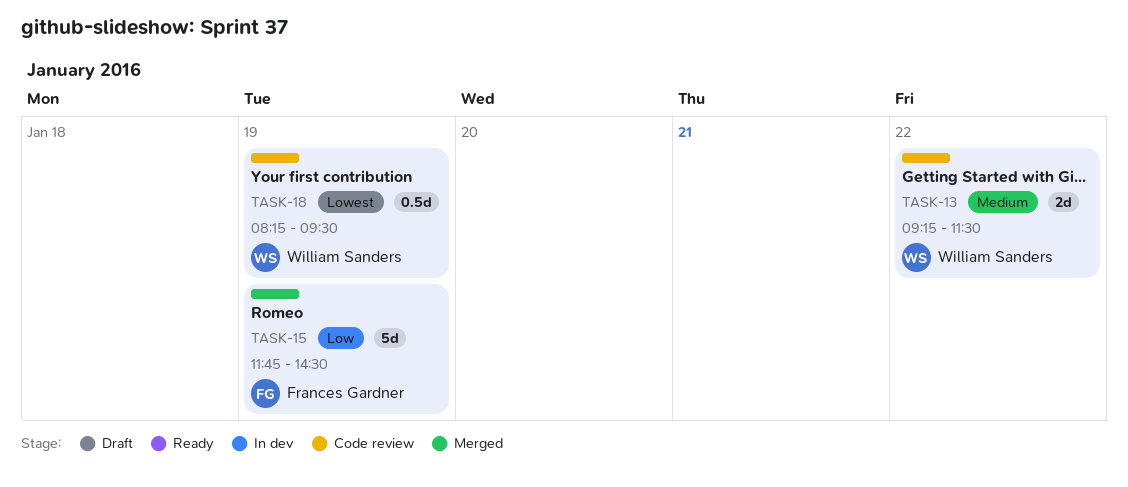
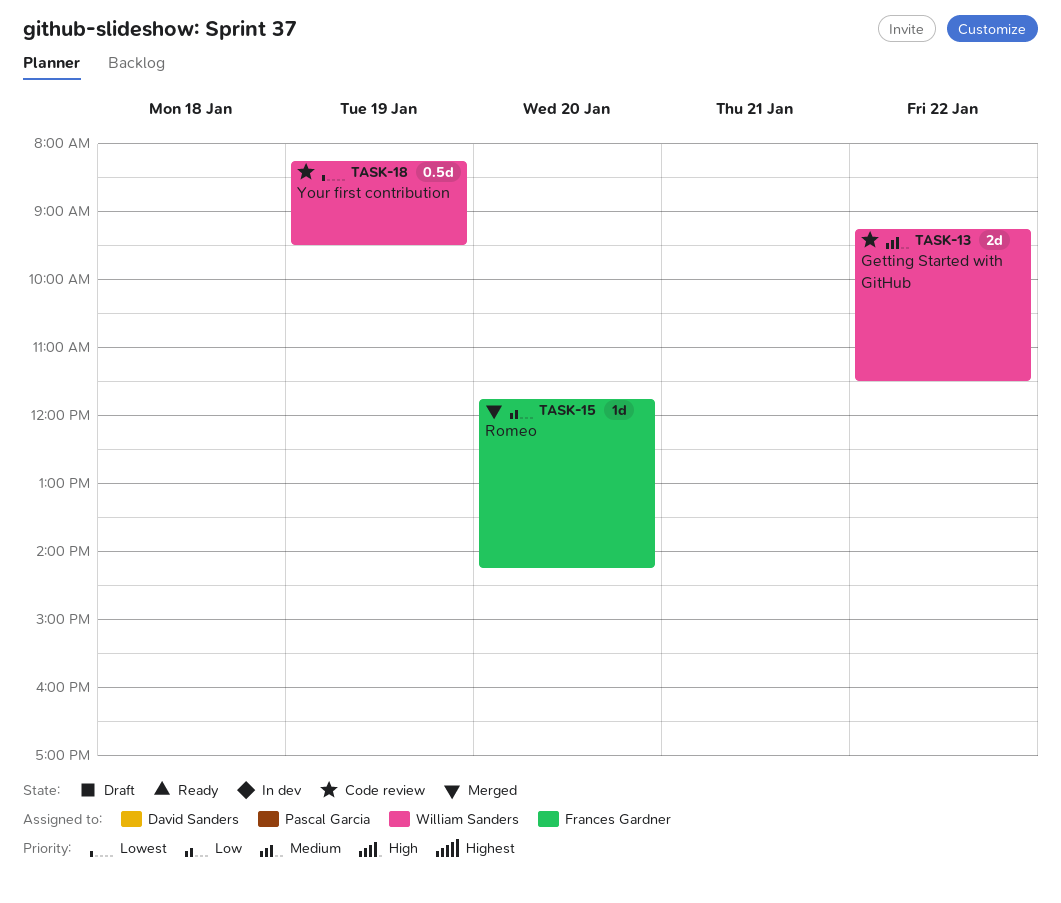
TASK-15, estimate: 5d -> 1d
TASK-15, day: Jan 19 -> Jan 20
TASK-15, ends: 14:30 -> 14:15

